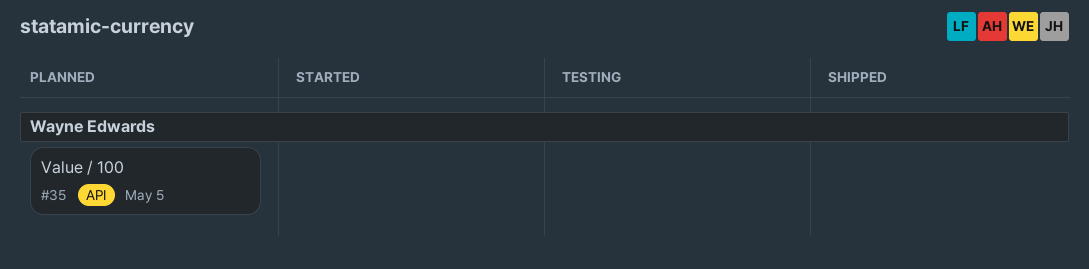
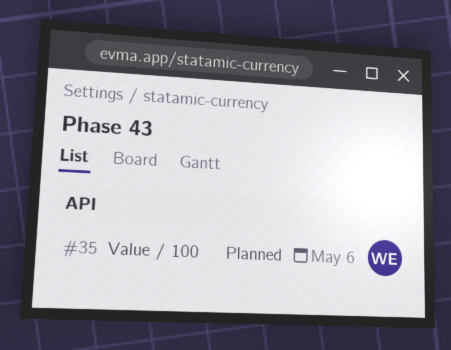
#35, due: May 5 -> May 6

